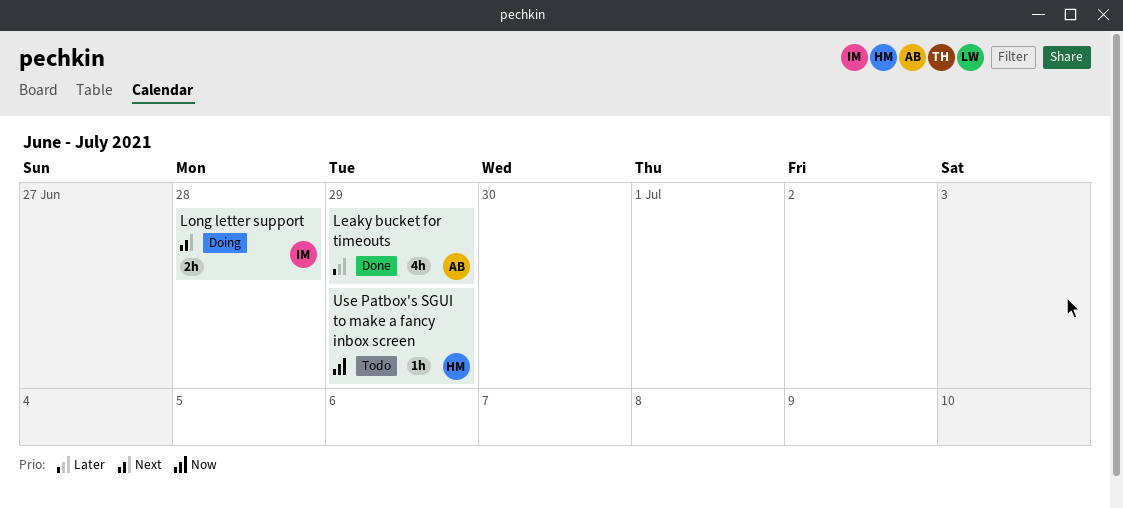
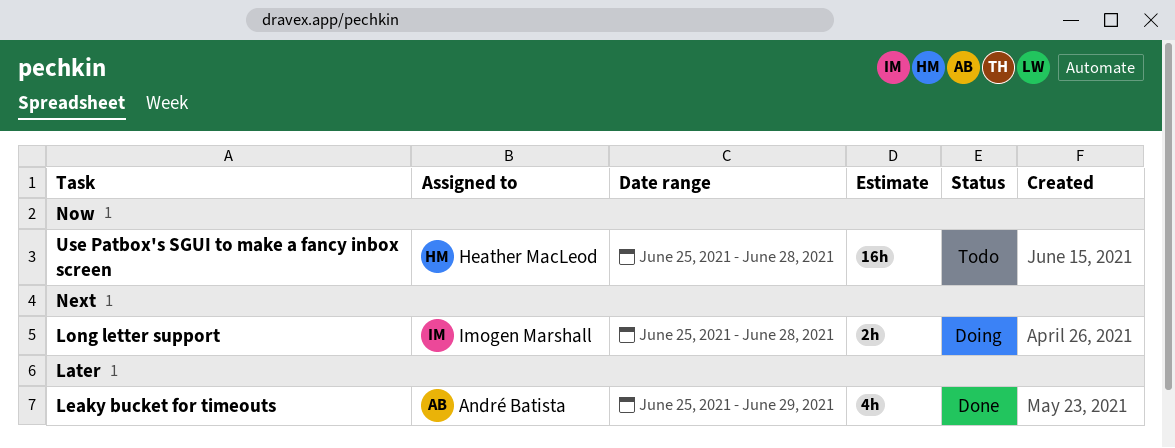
Use Patbox's SGUI to make a fancy inbox screen, estimate: 1h -> 16h
Use Patbox's SGUI to make a fancy inbox screen, due: Jun 29 -> Jun 28

